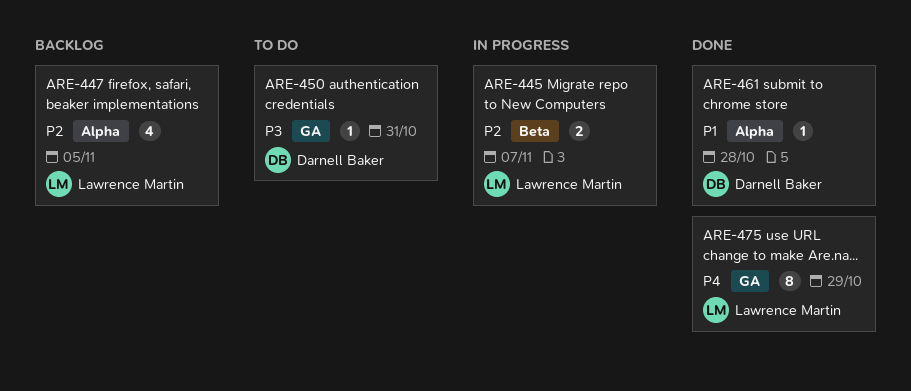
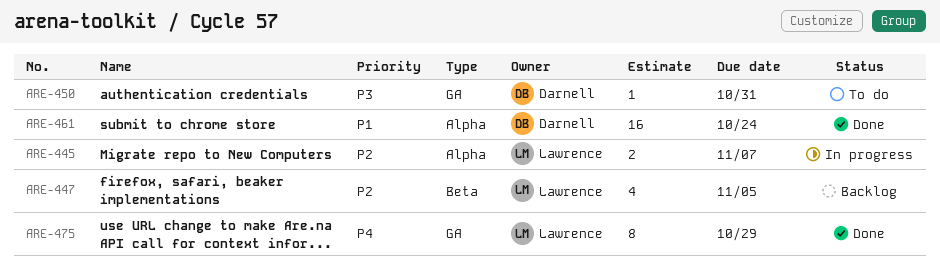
ARE-445, label: Beta -> Alpha
ARE-447, label: Alpha -> Beta
ARE-461, estimate: 1 -> 16
ARE-461, due: Oct 28 -> Oct 24

